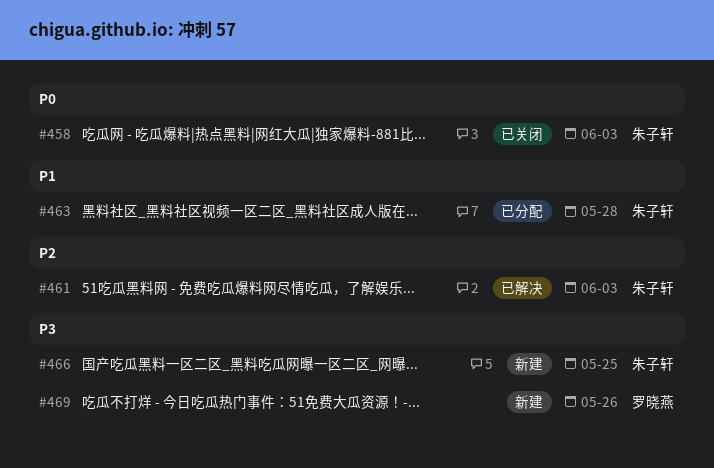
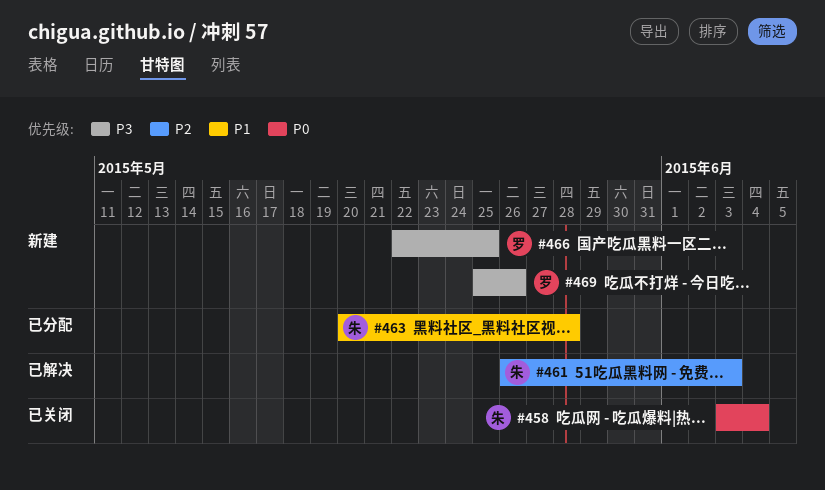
#458, due: Jun 3 -> Jun 4
#466, owner: 朱子轩 -> 罗晓燕

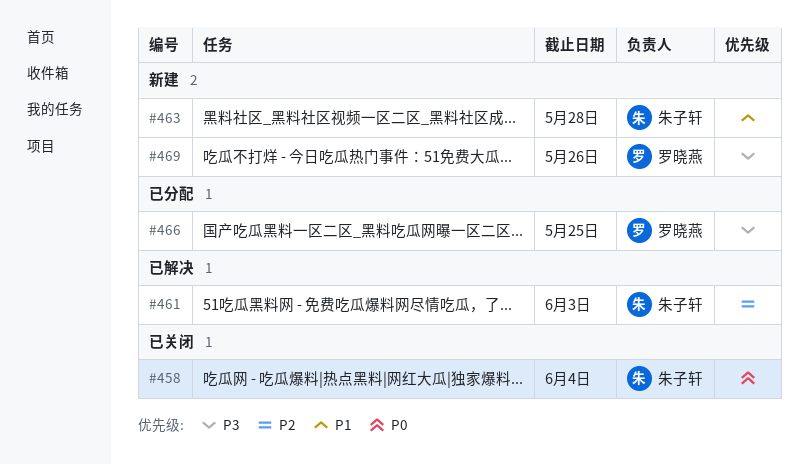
#463, status: 已分配 -> 新建
#466, status: 新建 -> 已分配

